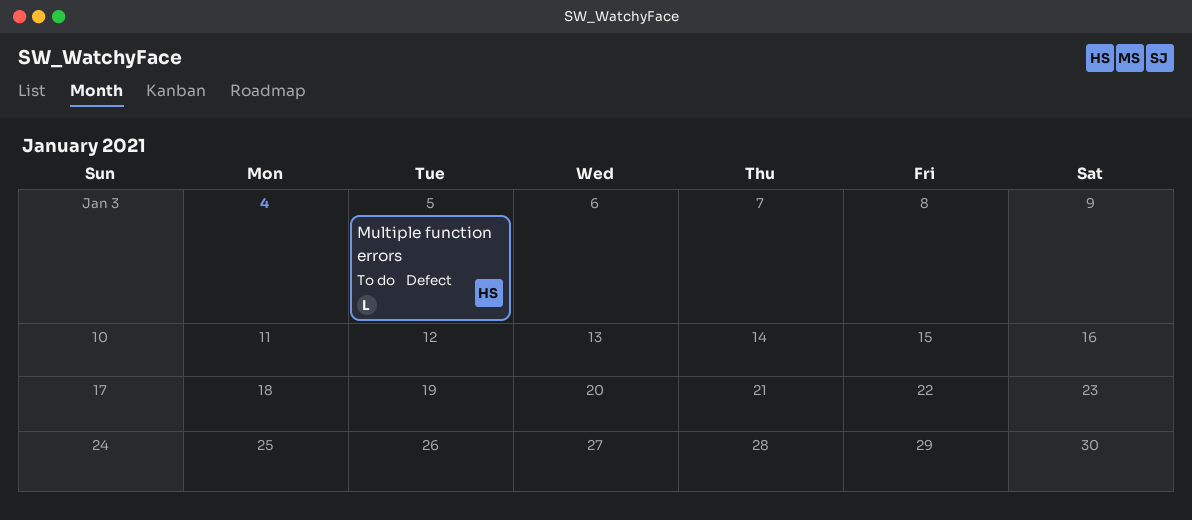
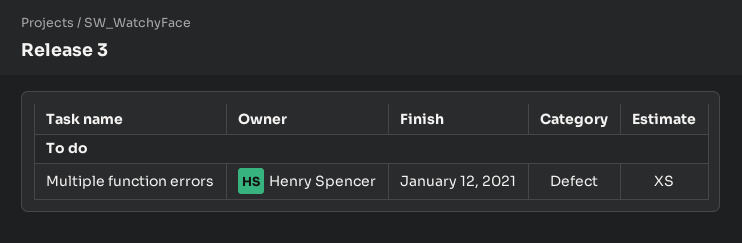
Multiple function errors, estimate: L -> XS
Multiple function errors, due: Jan 5 -> Jan 12

